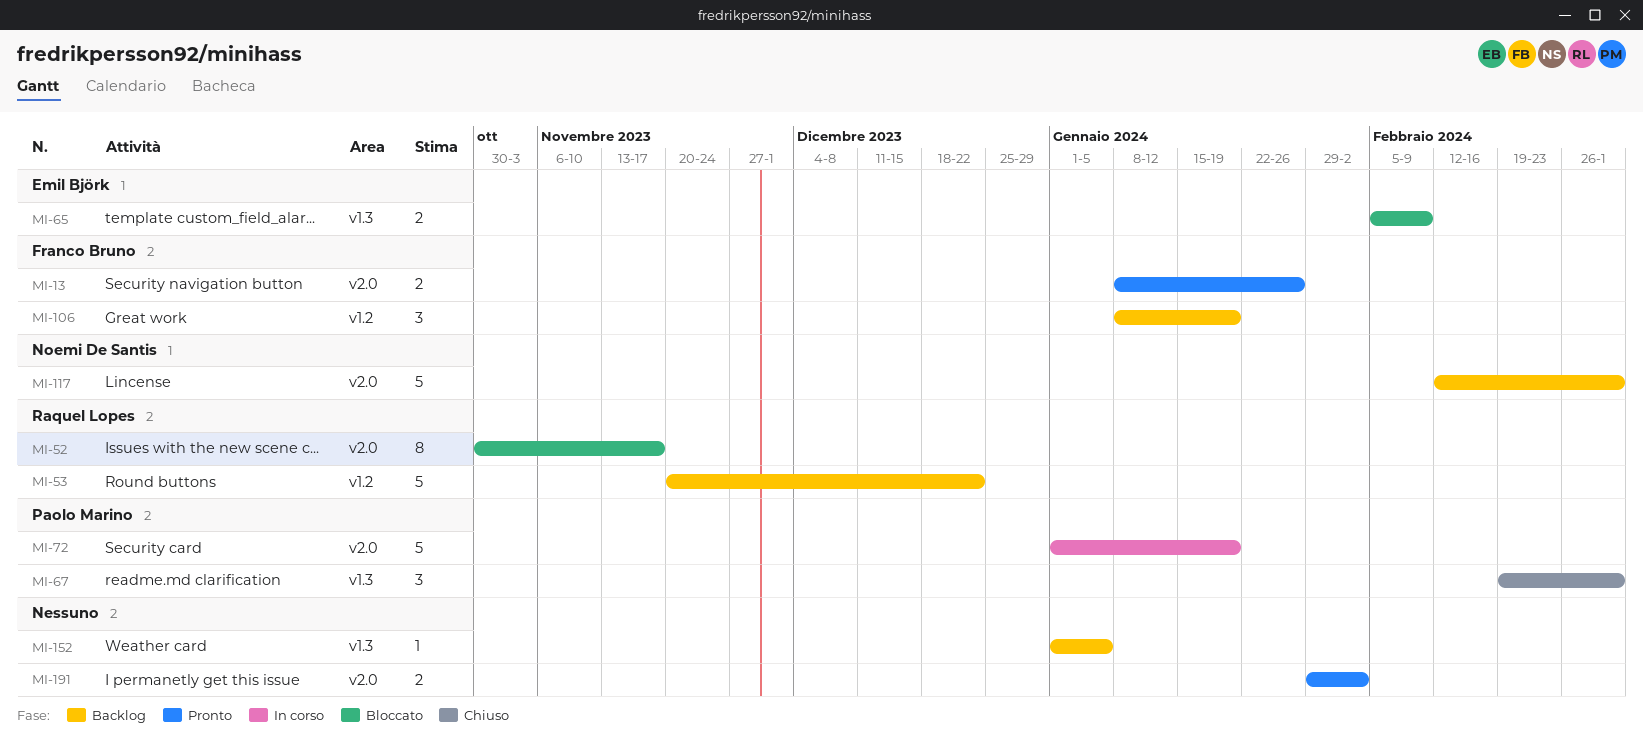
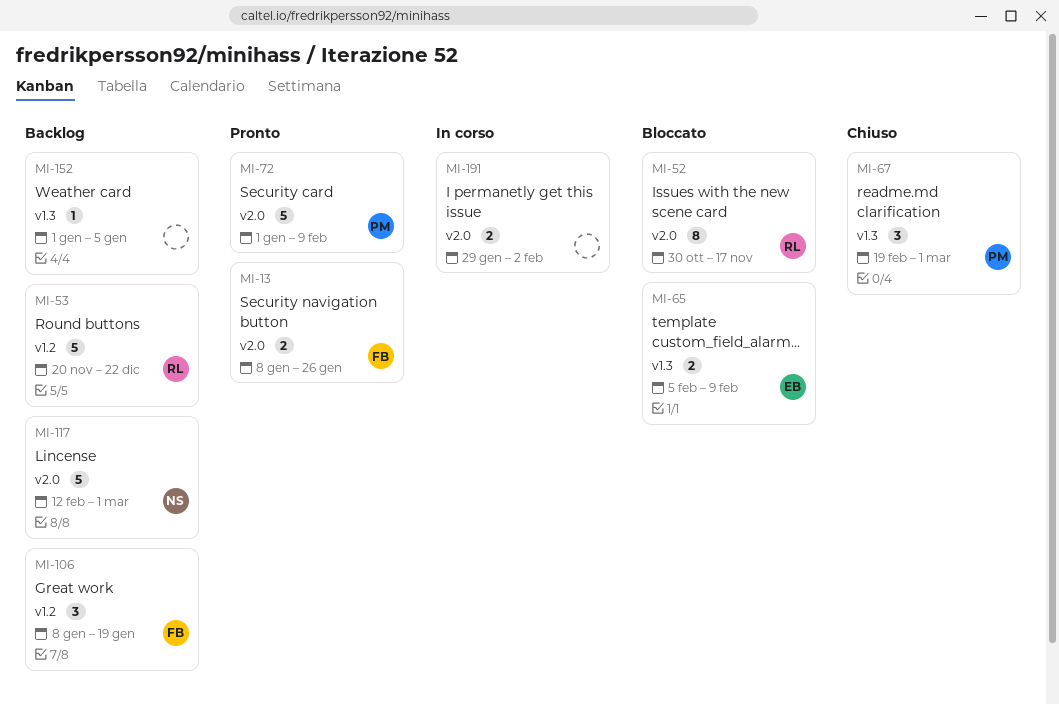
MI-72, status: In corso -> Pronto
MI-72, due: Jan 19 -> Feb 9
MI-191, status: Pronto -> In corso

